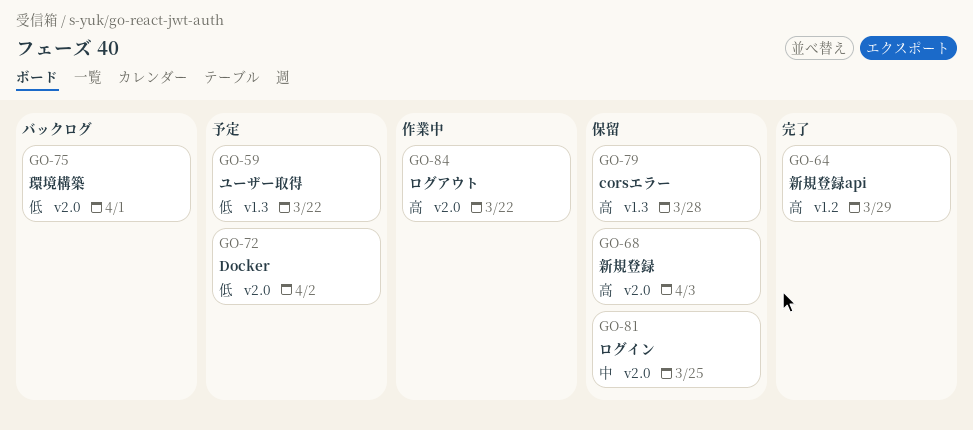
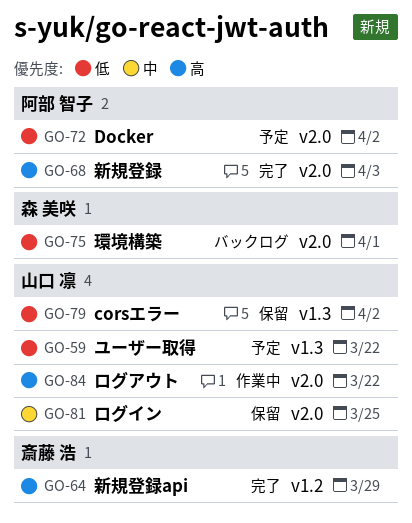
GO-68, status: 保留 -> 完了
GO-79, priority: 高 -> 低
GO-79, due: Mar 28 -> Apr 2

